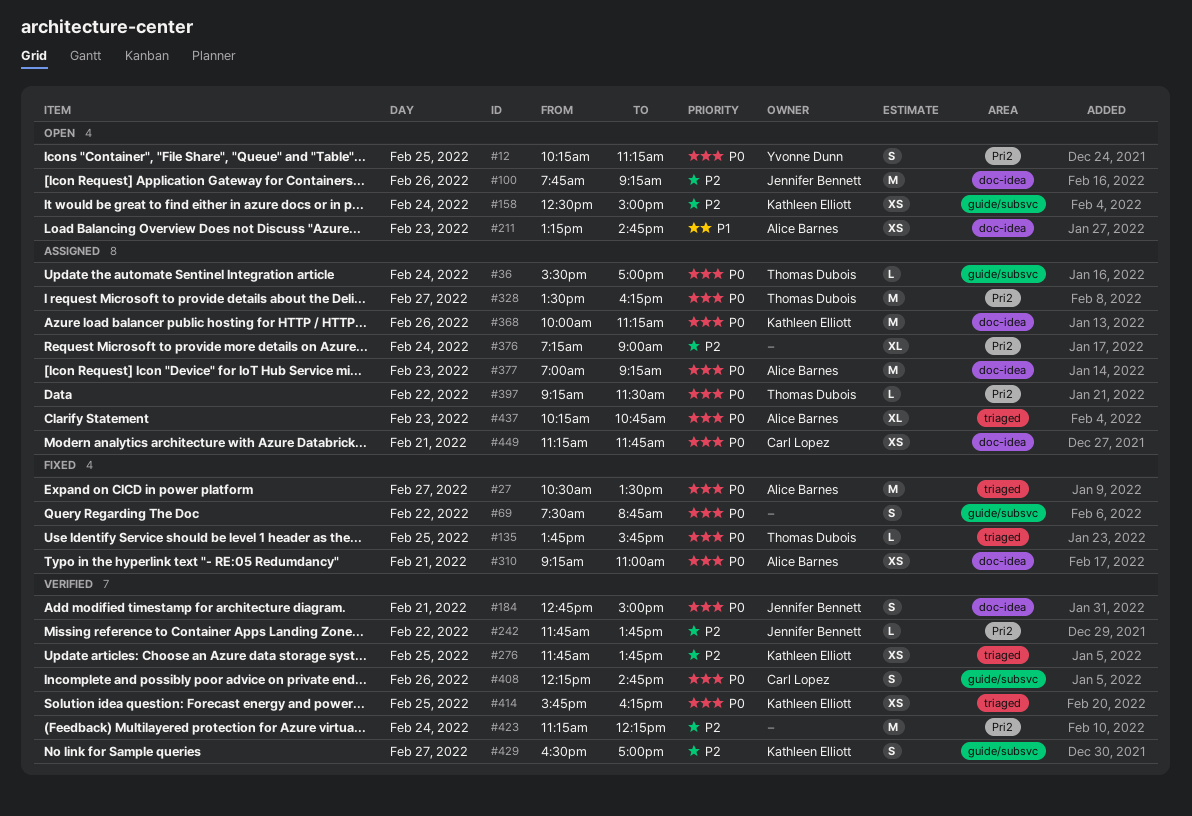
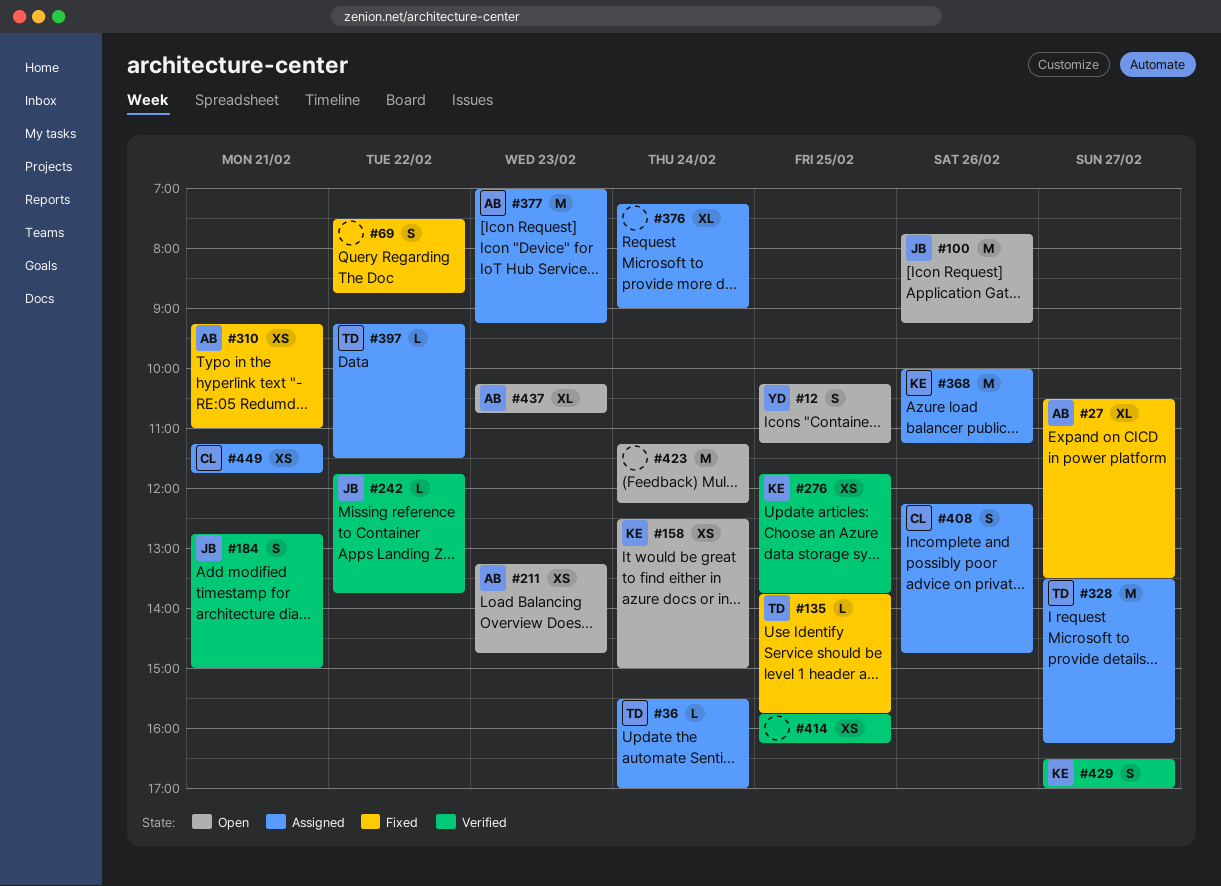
#27, estimate: M -> XL
#408, status: Verified -> Assigned
#414, owner: Kathleen Elliott -> none
#423, status: Verified -> Open
#437, status: Assigned -> Open

